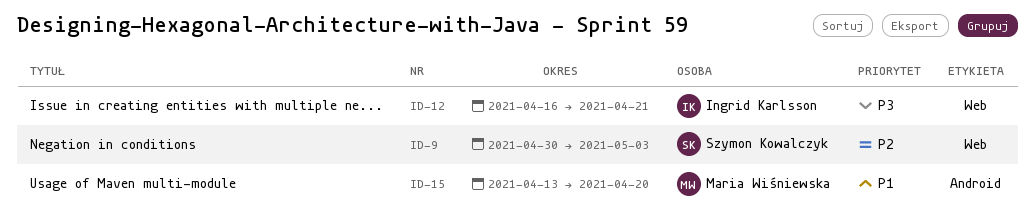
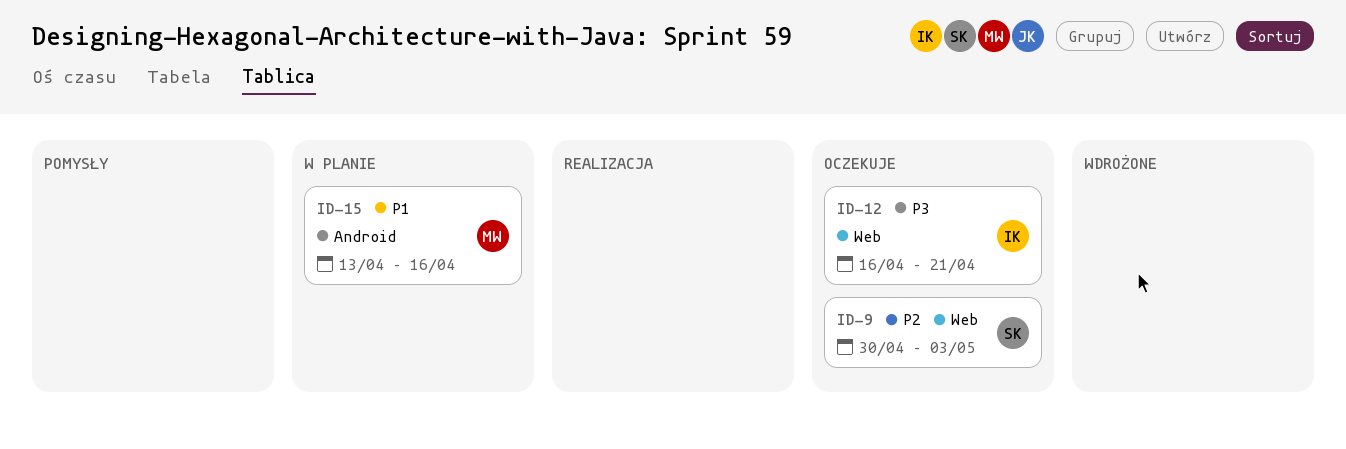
ID-15, due: Apr 20 -> Apr 16

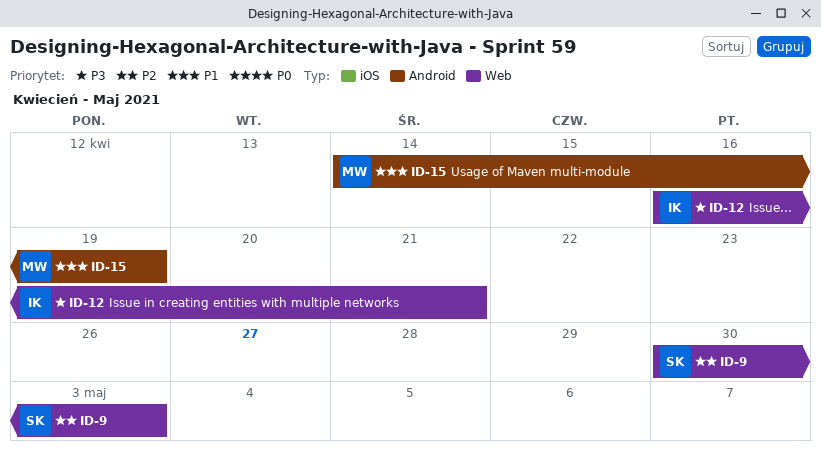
ID-15, start: Apr 13 -> Apr 14
ID-15, due: Apr 16 -> Apr 19

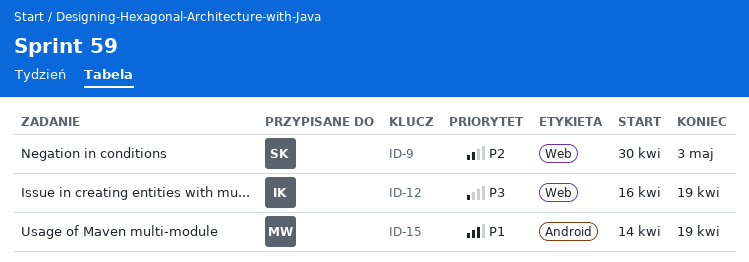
ID-12, due: Apr 21 -> Apr 19

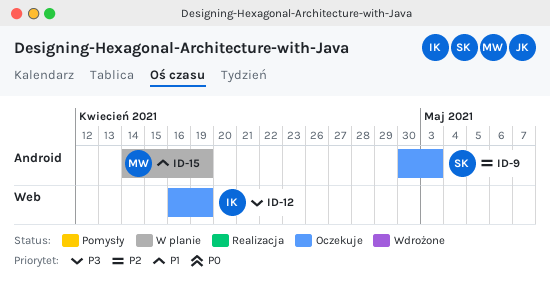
ID-9, label: Web -> Android

